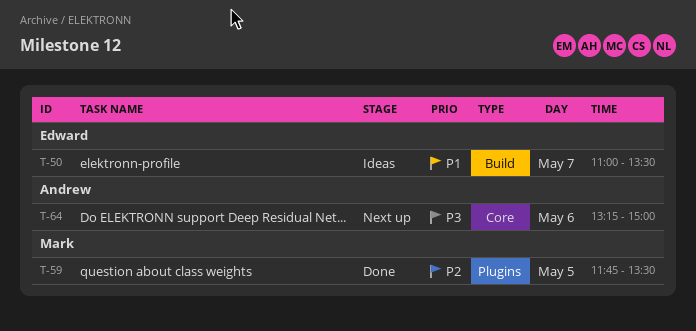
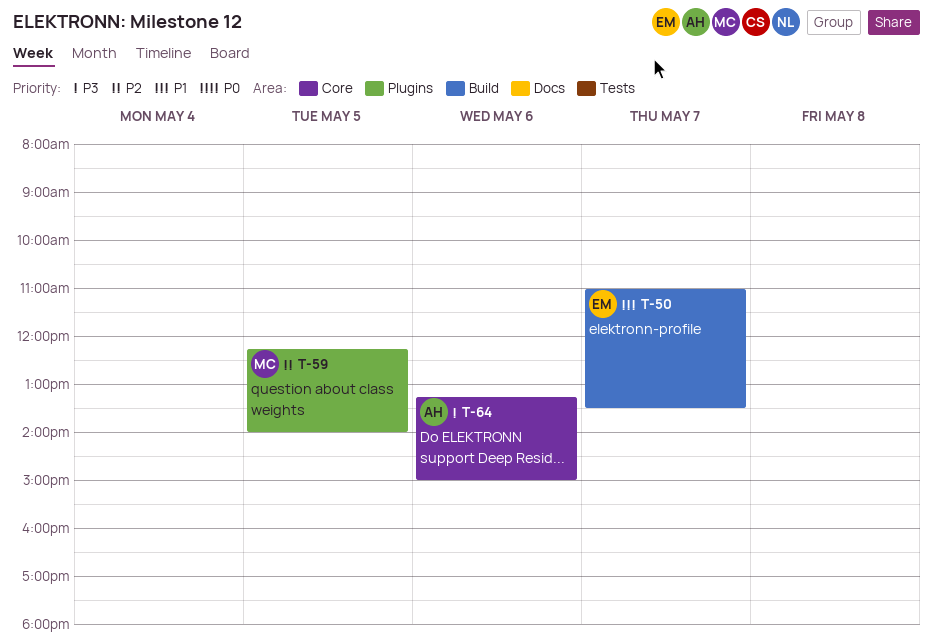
T-59, begins: 11:45 -> 12:15
T-59, ends: 13:30 -> 14:00

